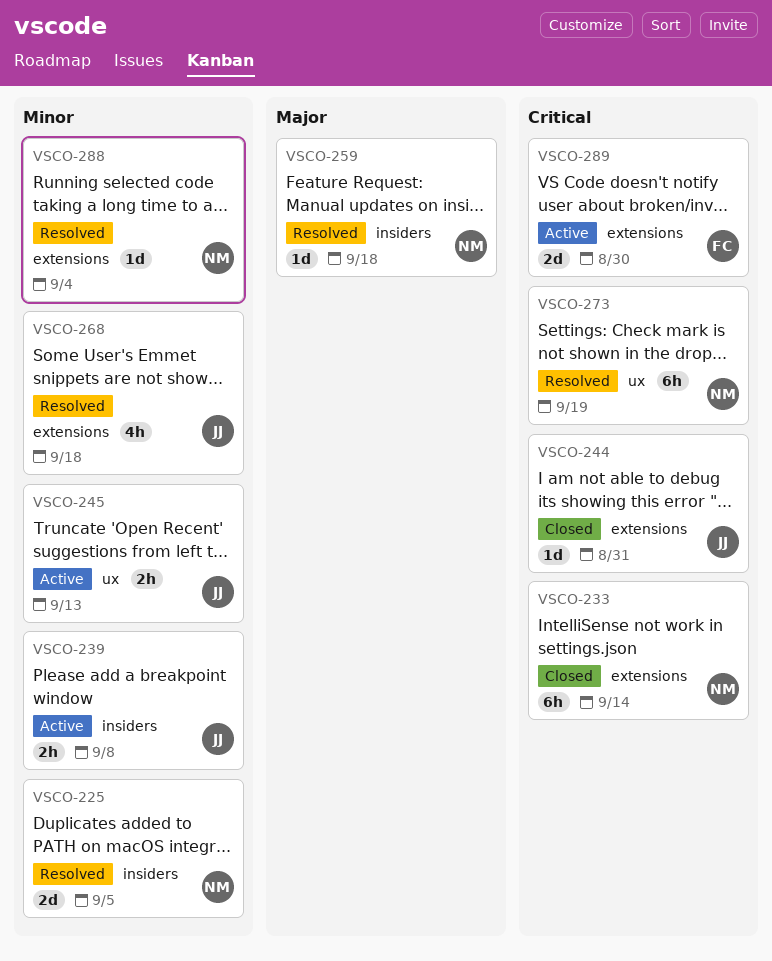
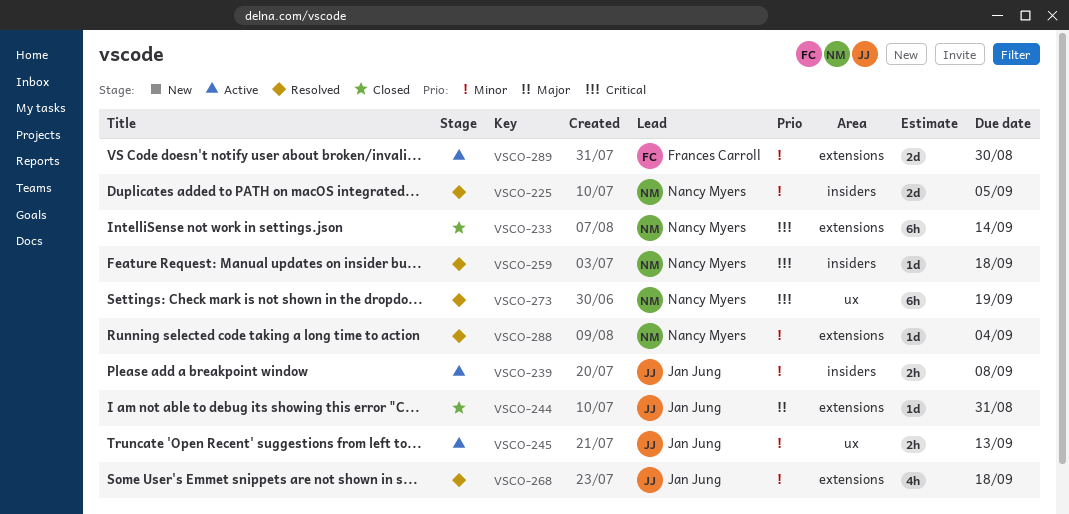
VSCO-244, priority: Critical -> Major
VSCO-259, priority: Major -> Critical
VSCO-289, priority: Critical -> Minor

